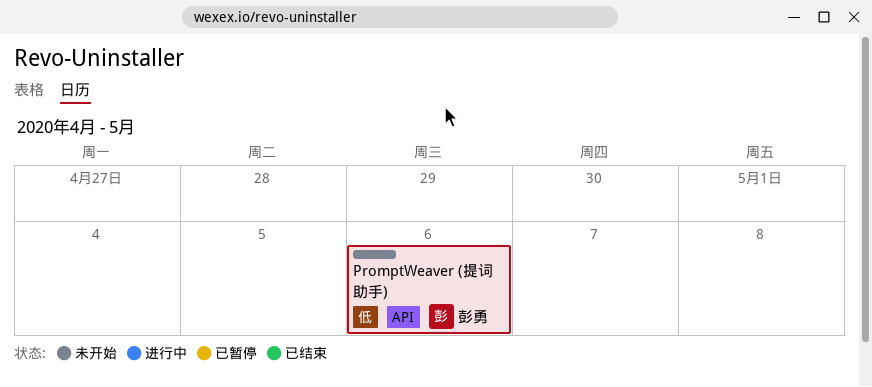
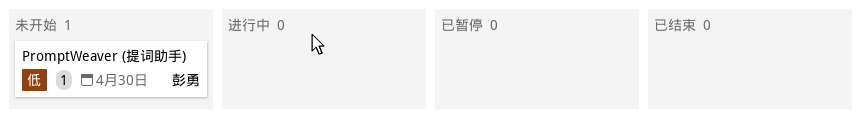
PromptWeaver (提词助手), due: May 6 -> Apr 30

